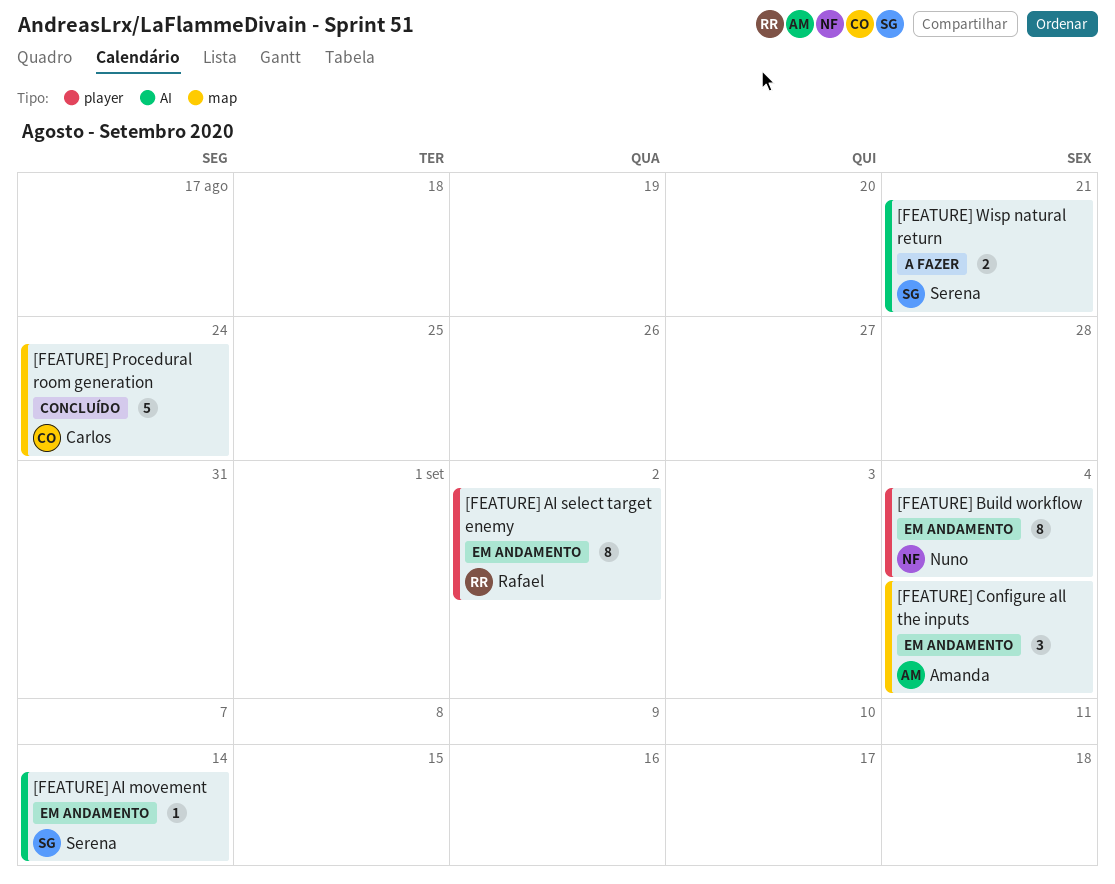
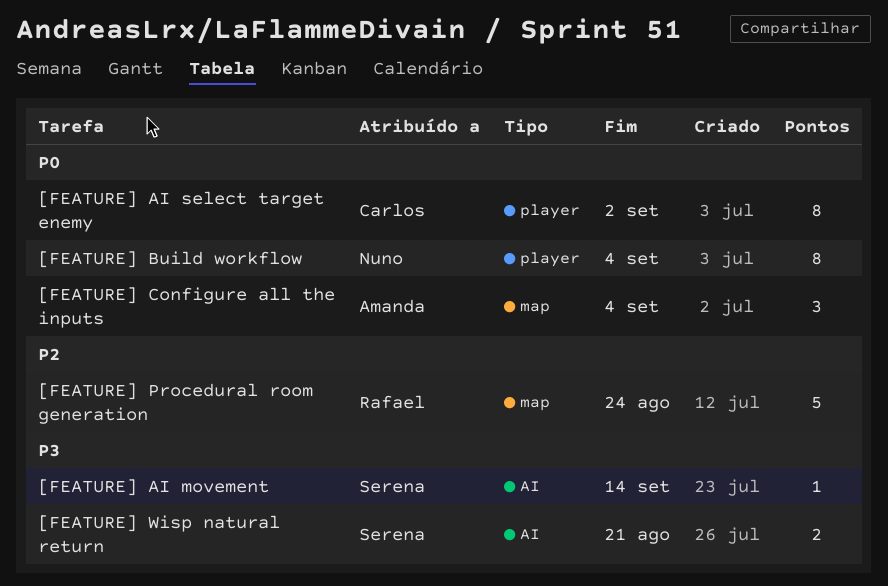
[FEATURE] AI select target enemy, owner: Rafael -> Carlos
[FEATURE] Procedural room generation, owner: Carlos -> Rafael

